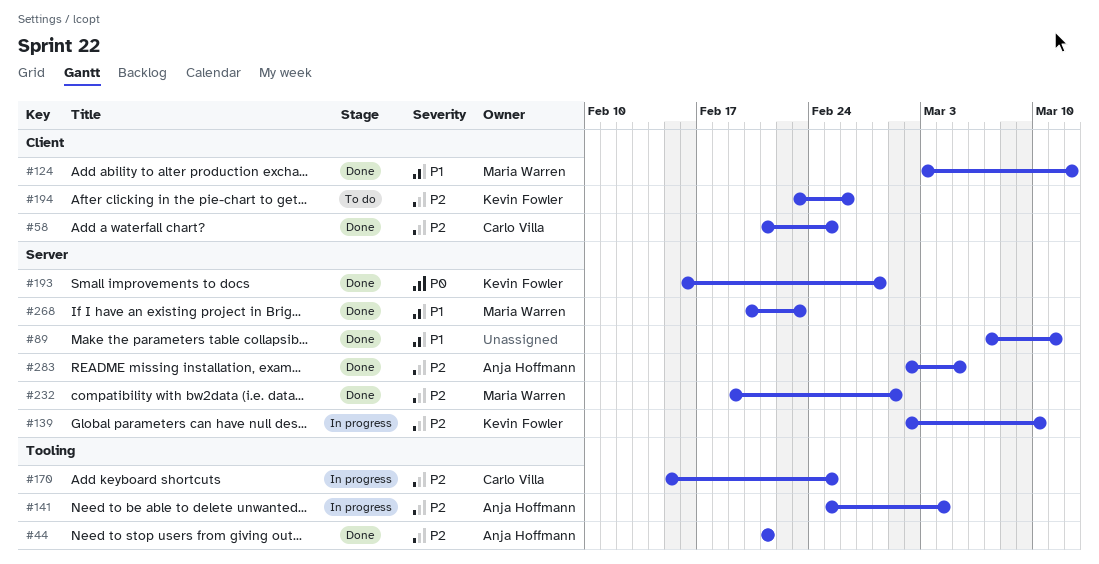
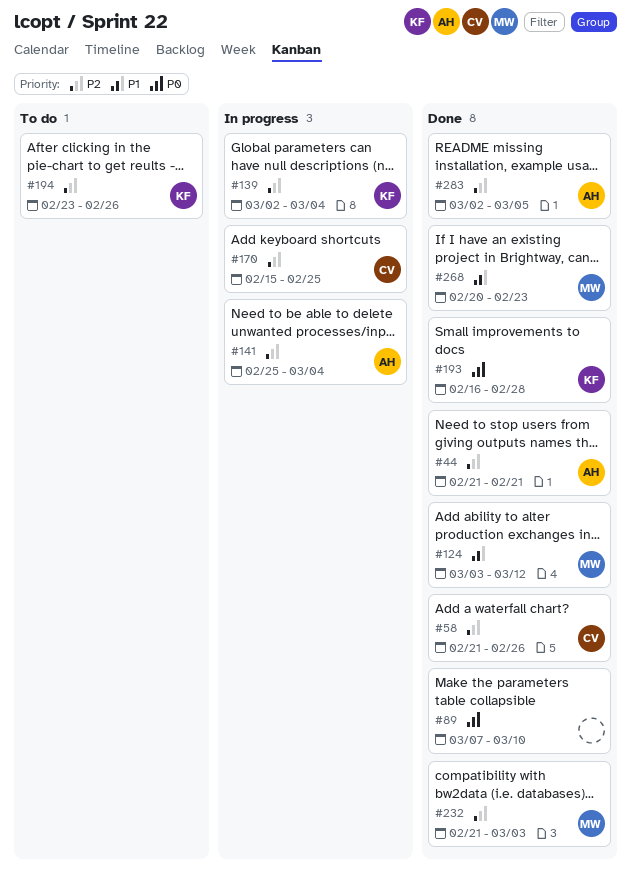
#58, due: Feb 25 -> Feb 26
#89, priority: P1 -> P0
#89, due: Mar 11 -> Mar 10
#139, due: Mar 10 -> Mar 4
#232, start: Feb 19 -> Feb 21
#232, due: Mar 1 -> Mar 3

